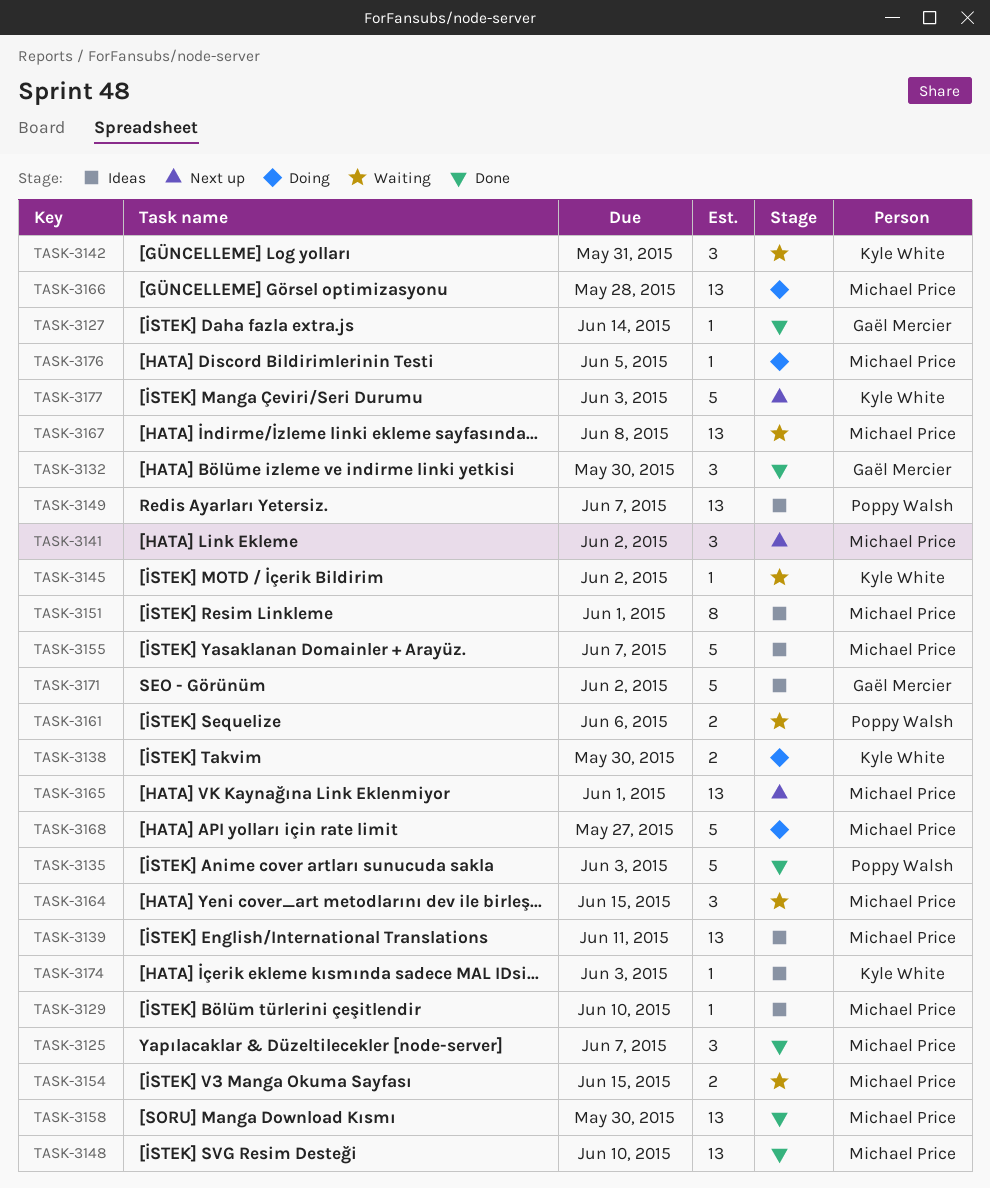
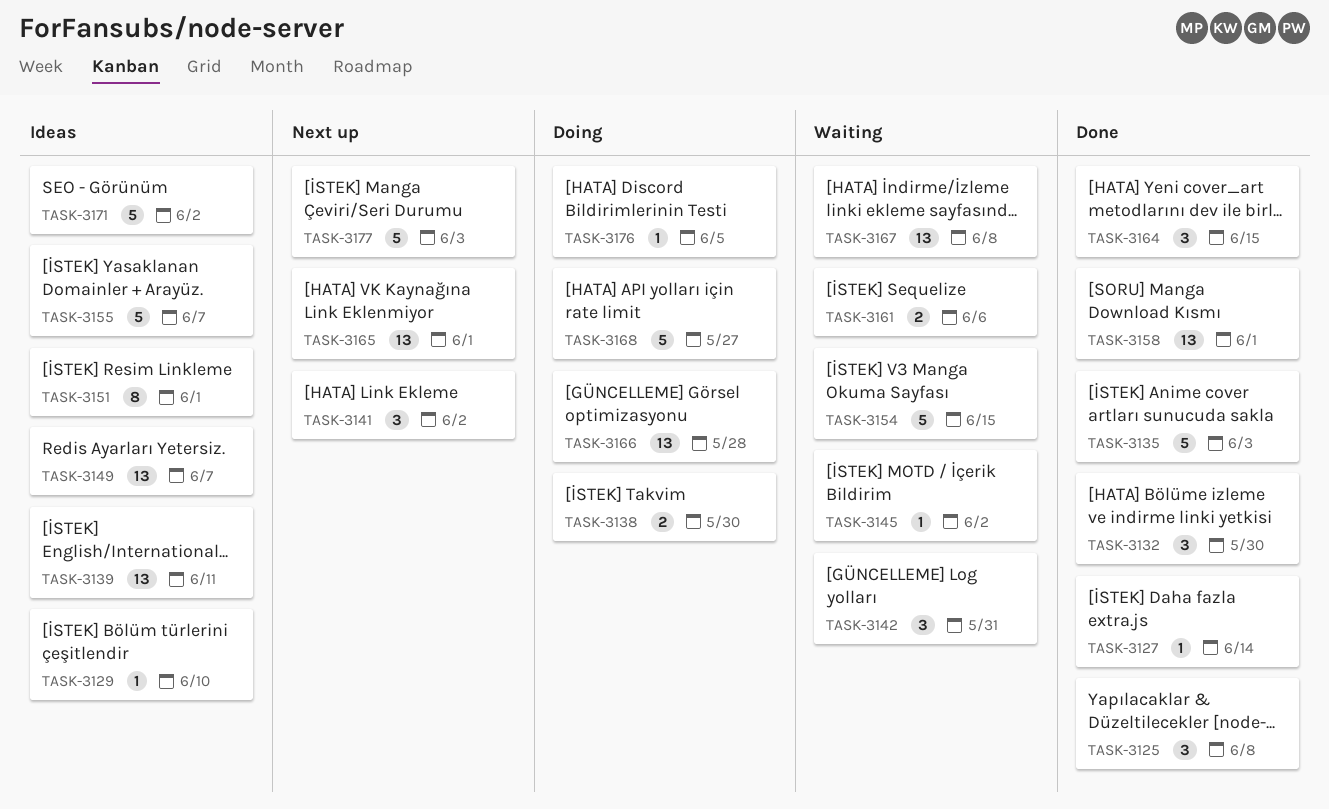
TASK-3125, due: Jun 7 -> Jun 8
TASK-3148: present -> none
TASK-3154, estimate: 2 -> 5
TASK-3158, due: May 30 -> Jun 1
TASK-3164, status: Waiting -> Done
TASK-3174: present -> none

